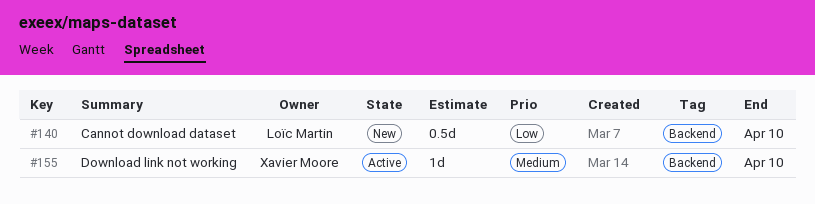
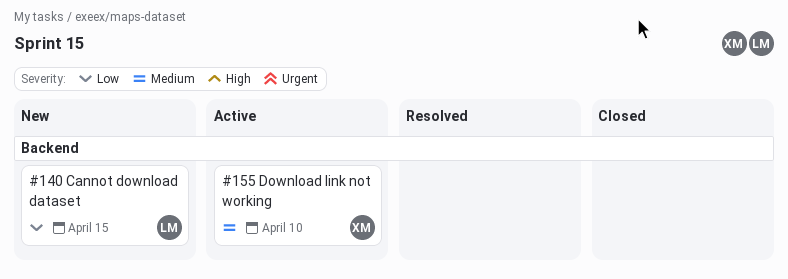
#140, due: Apr 10 -> Apr 15

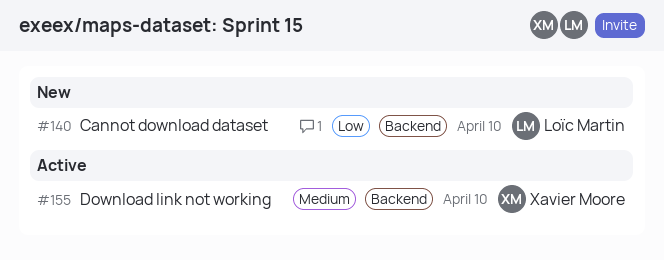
#140, due: Apr 15 -> Apr 10

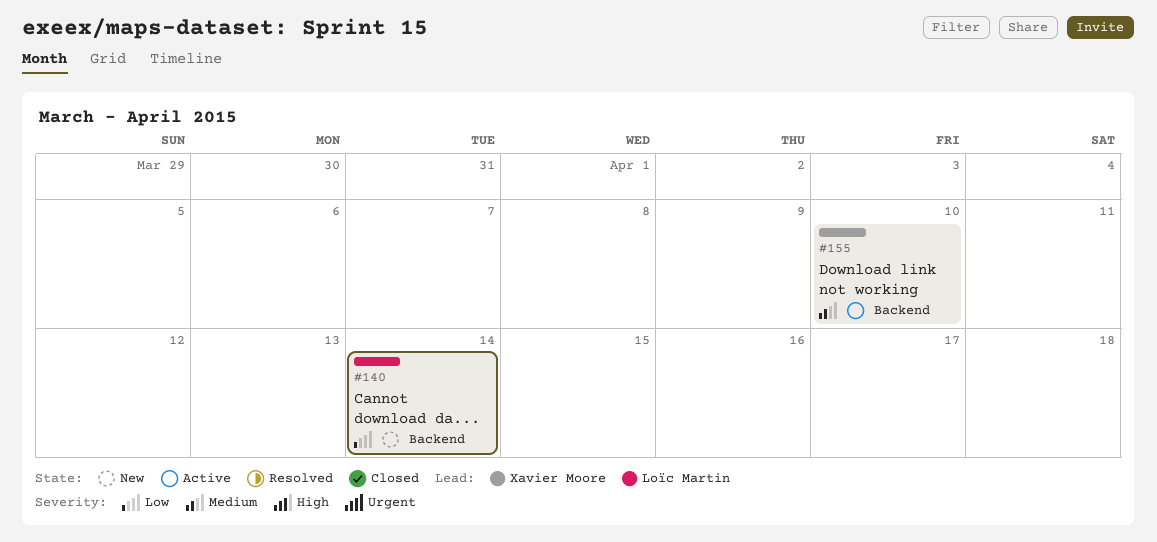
#140, due: Apr 10 -> Apr 14

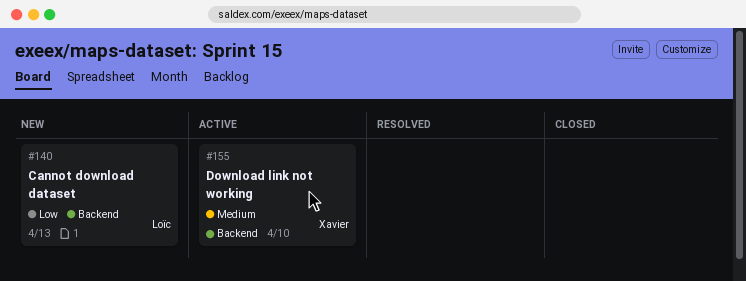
#140, due: Apr 14 -> Apr 13

